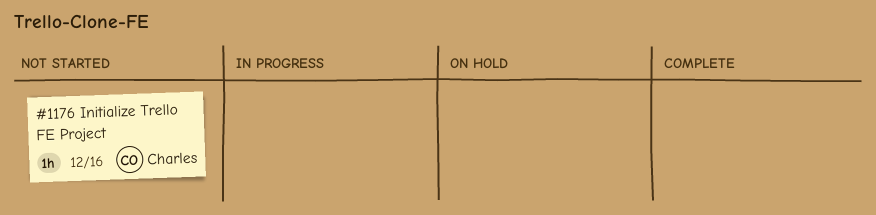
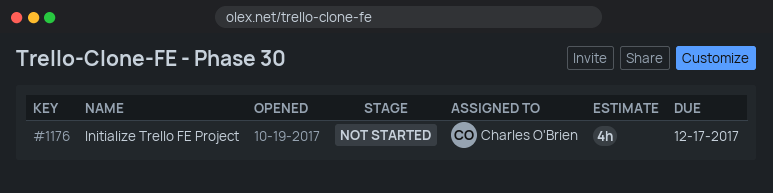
#1176, estimate: 1h -> 4h
#1176, due: Dec 16 -> Dec 17

